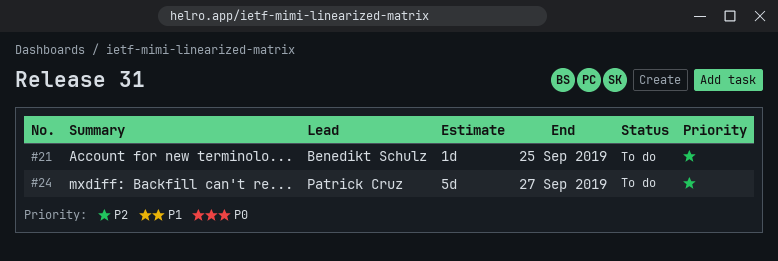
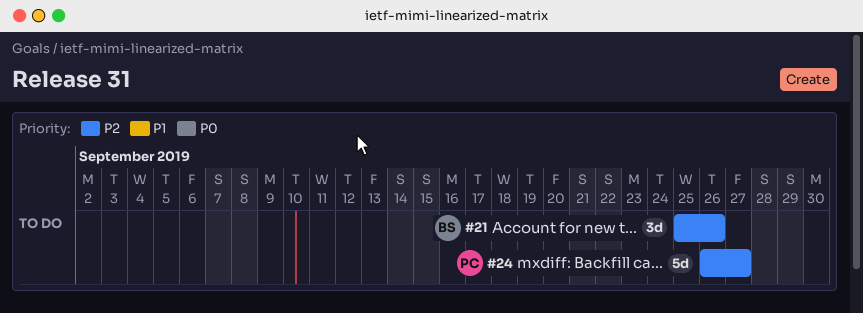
#21, estimate: 1d -> 3d
#21, due: Sep 25 -> Sep 26

